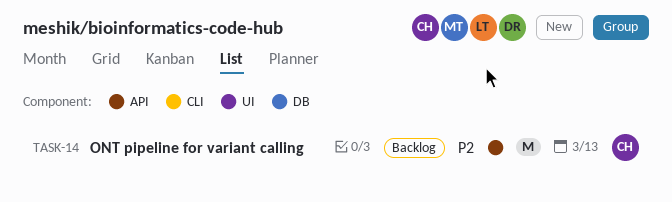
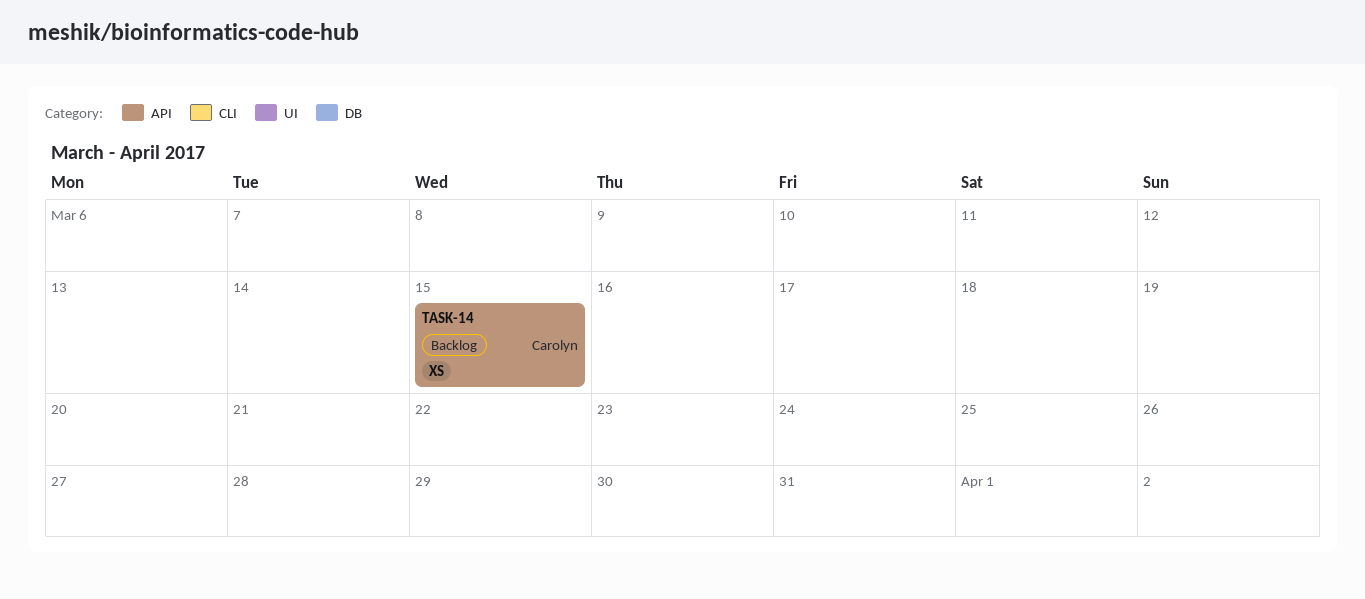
TASK-14, estimate: M -> XS
TASK-14, due: Mar 13 -> Mar 15

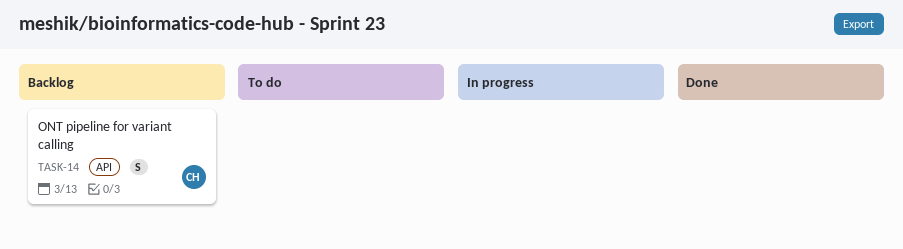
TASK-14, estimate: XS -> S
TASK-14, due: Mar 15 -> Mar 13

